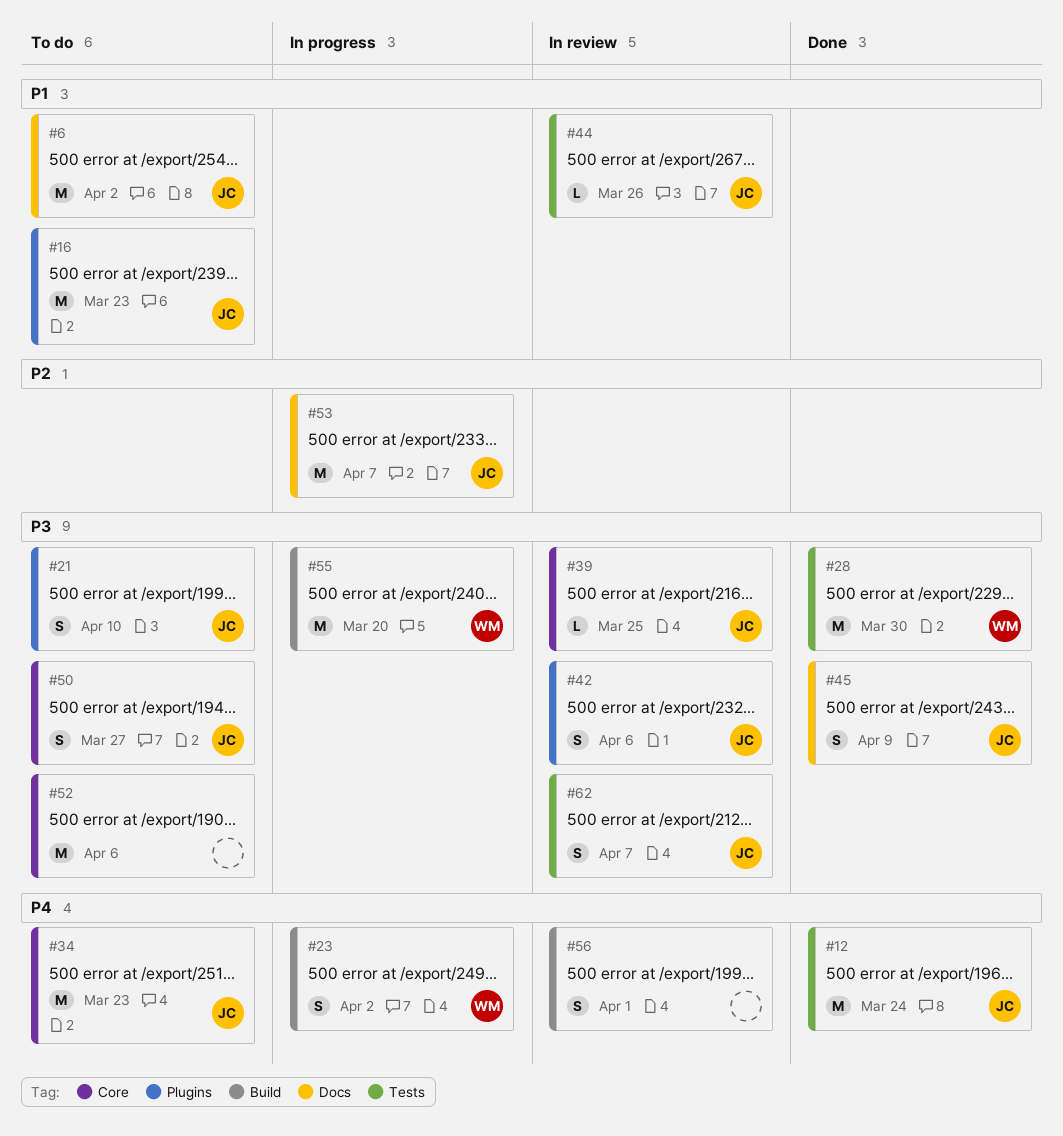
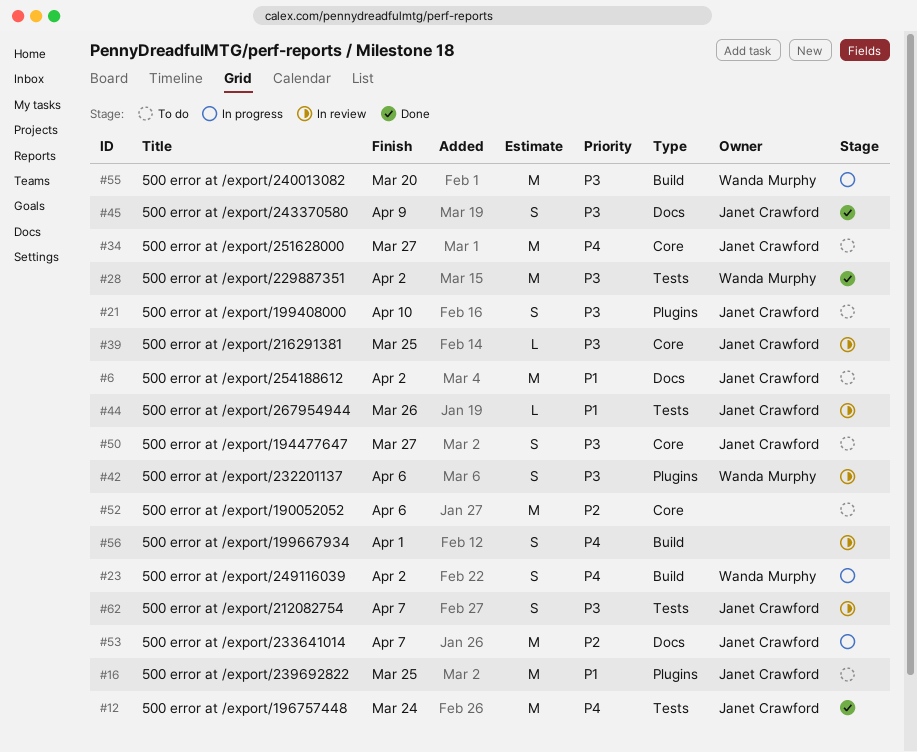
#16, due: Mar 23 -> Mar 25
#28, due: Mar 30 -> Apr 2
#34, due: Mar 23 -> Mar 27
#42, owner: Janet Crawford -> Wanda Murphy
#52, priority: P3 -> P2

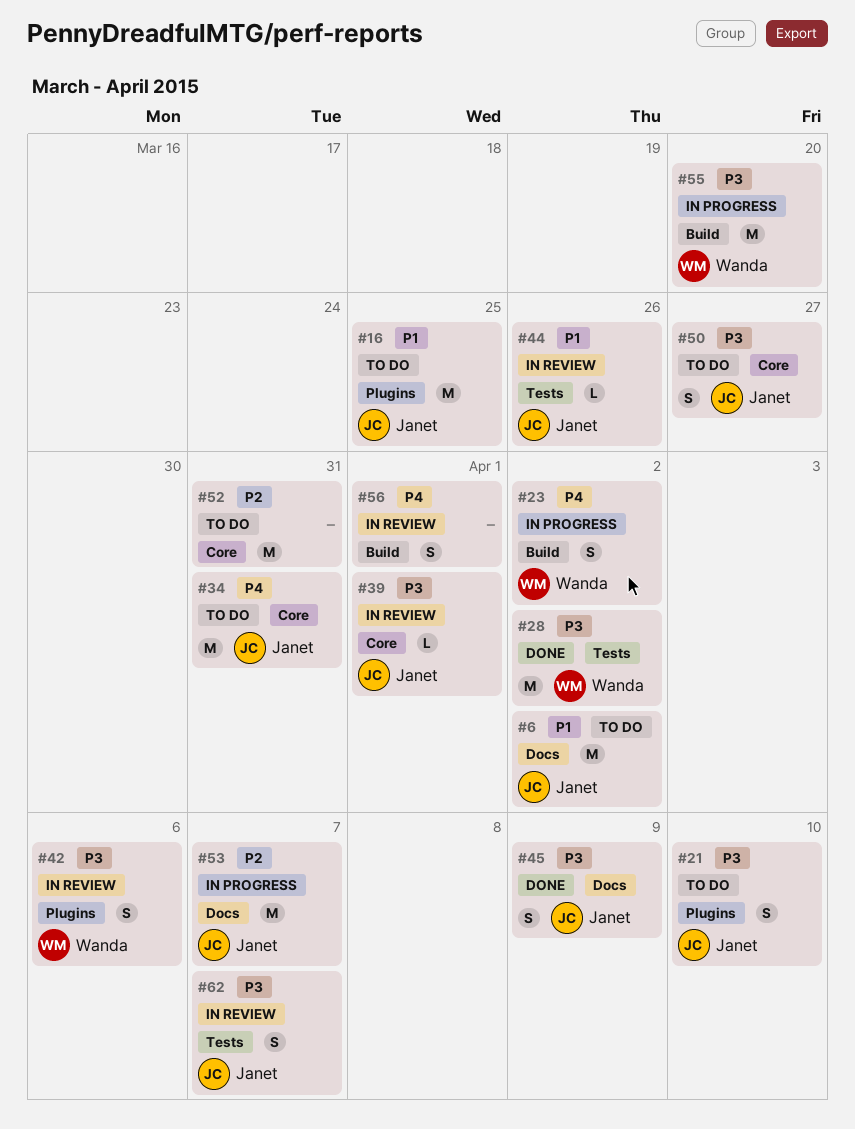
#12: present -> none
#34, due: Mar 27 -> Mar 31
#39, due: Mar 25 -> Apr 1
#52, due: Apr 6 -> Mar 31

